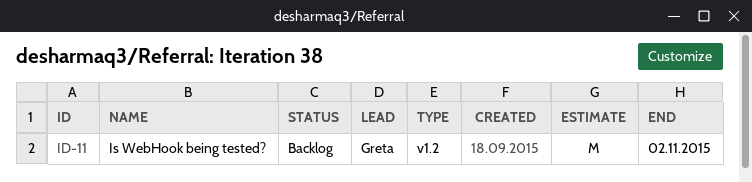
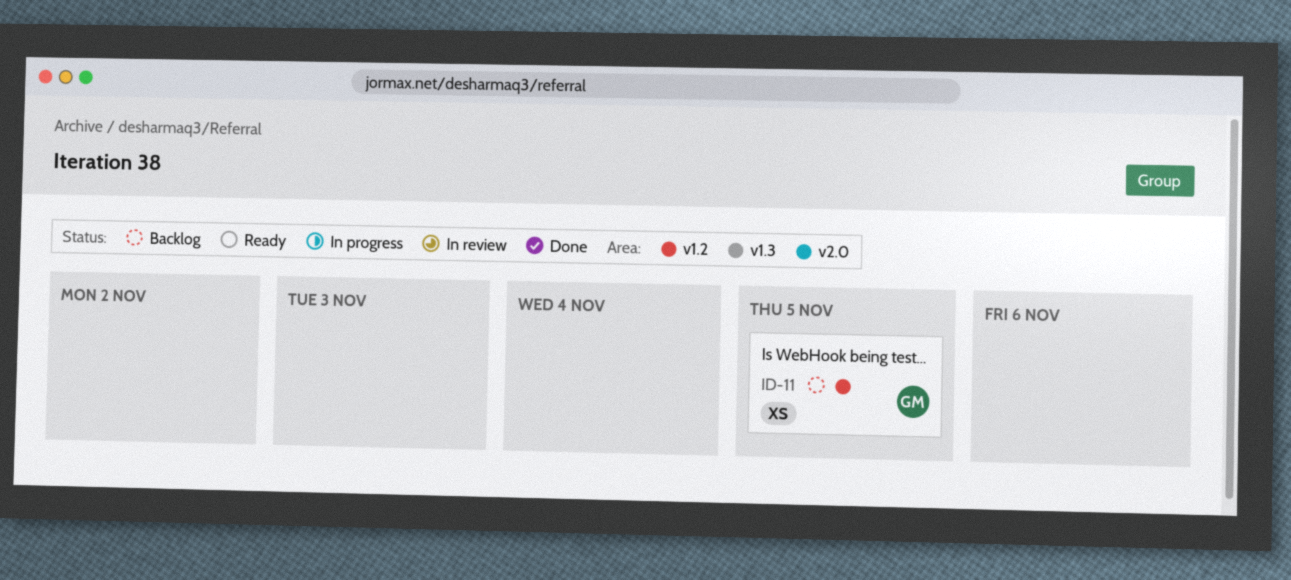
ID-11, estimate: M -> XS
ID-11, due: Nov 2 -> Nov 5

